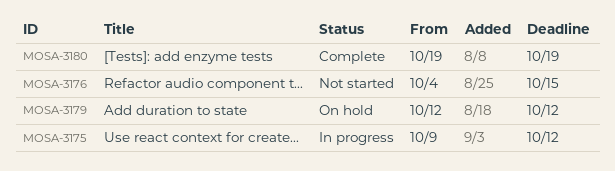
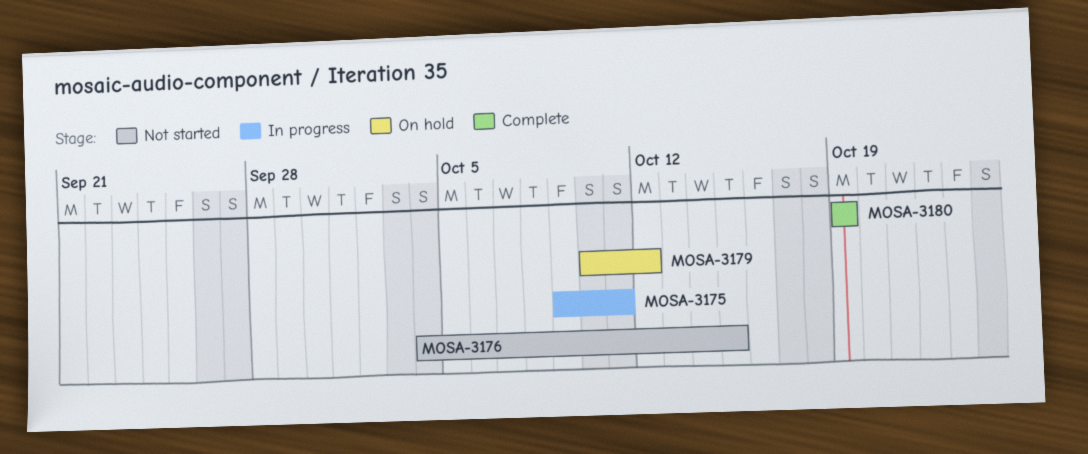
MOSA-3175, due: Oct 12 -> Oct 11
MOSA-3179, start: Oct 12 -> Oct 10

